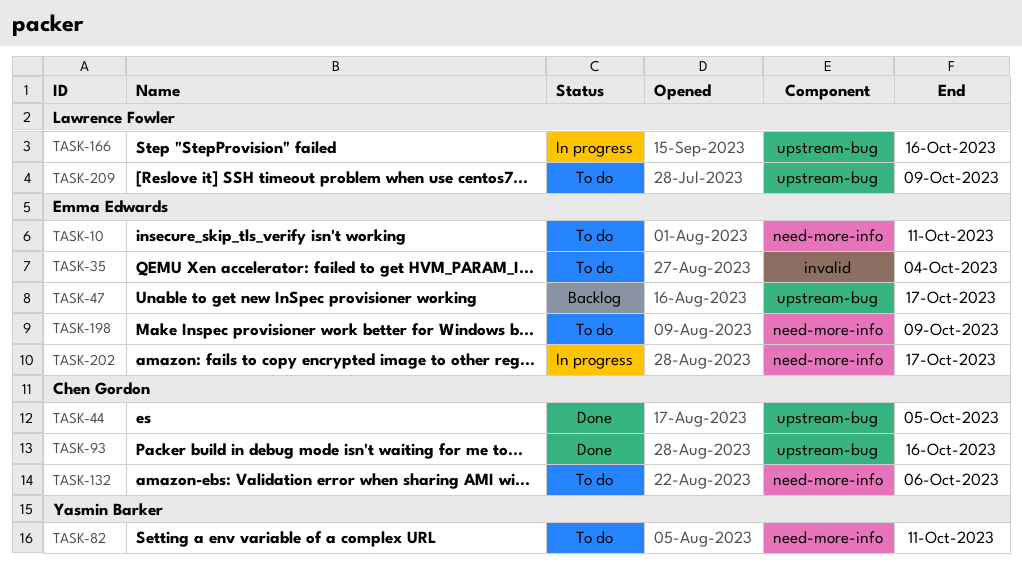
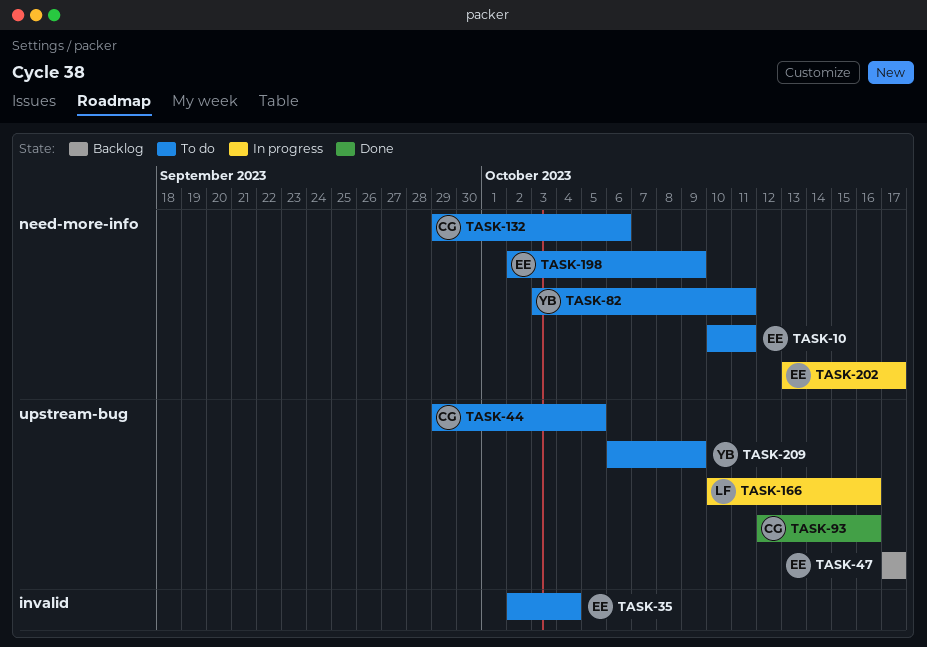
TASK-44, status: Done -> To do
TASK-209, owner: Lawrence Fowler -> Yasmin Barker

